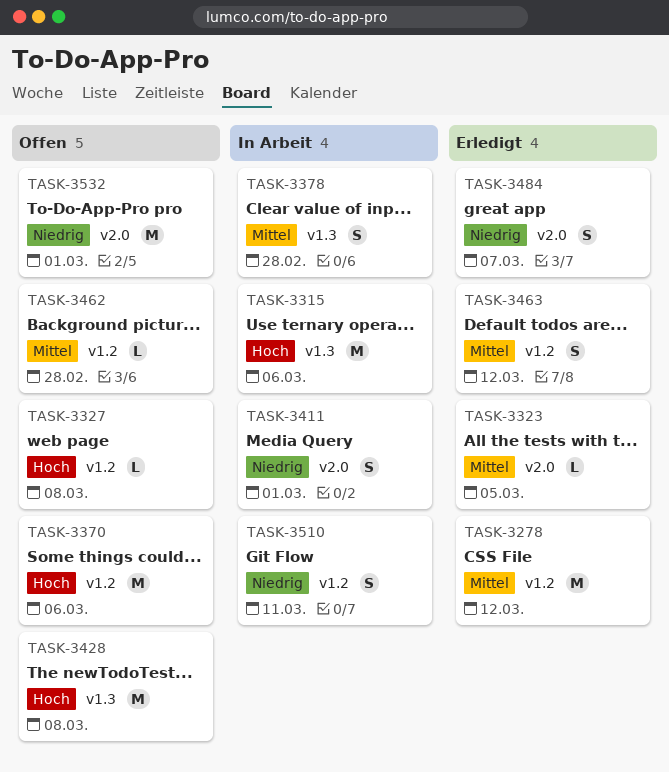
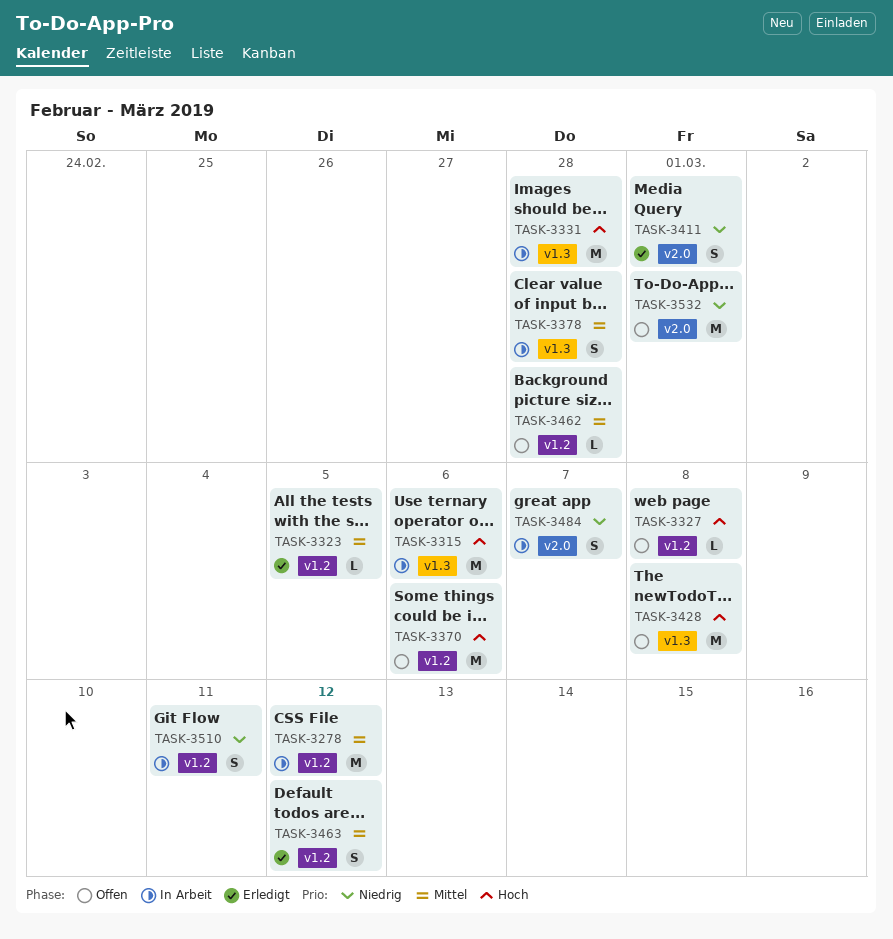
TASK-3278, status: Erledigt -> In Arbeit
TASK-3323, label: v2.0 -> v1.2
TASK-3331: none -> present
TASK-3411, status: In Arbeit -> Erledigt
TASK-3484, status: Erledigt -> In Arbeit

